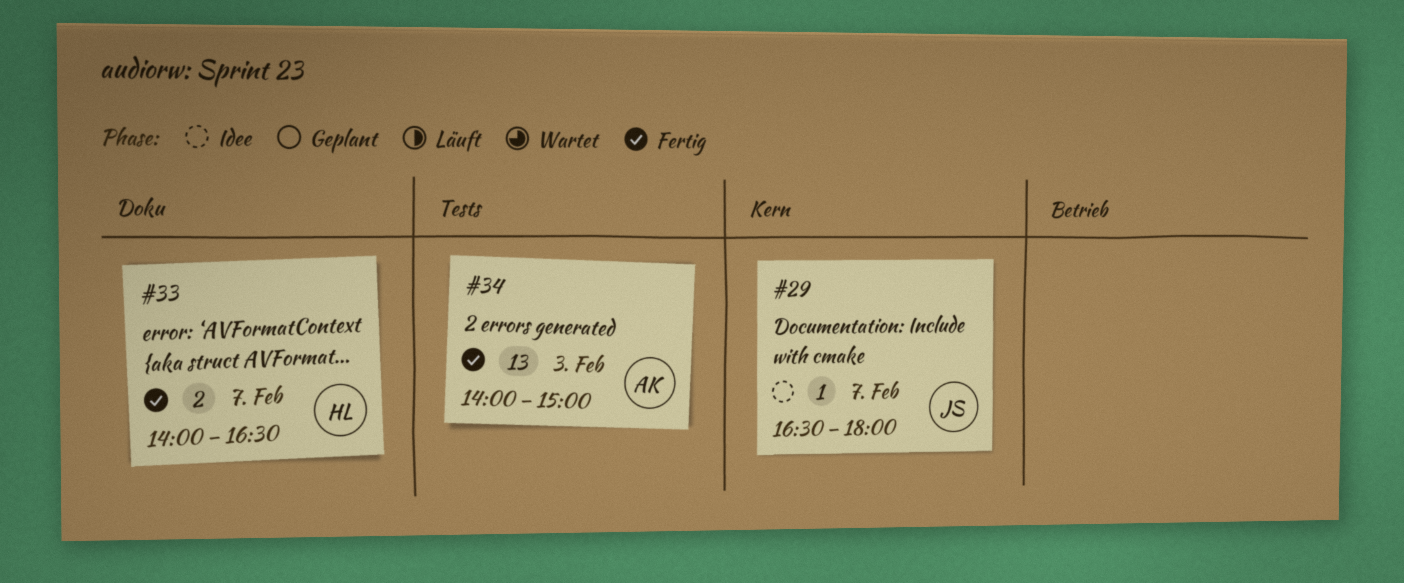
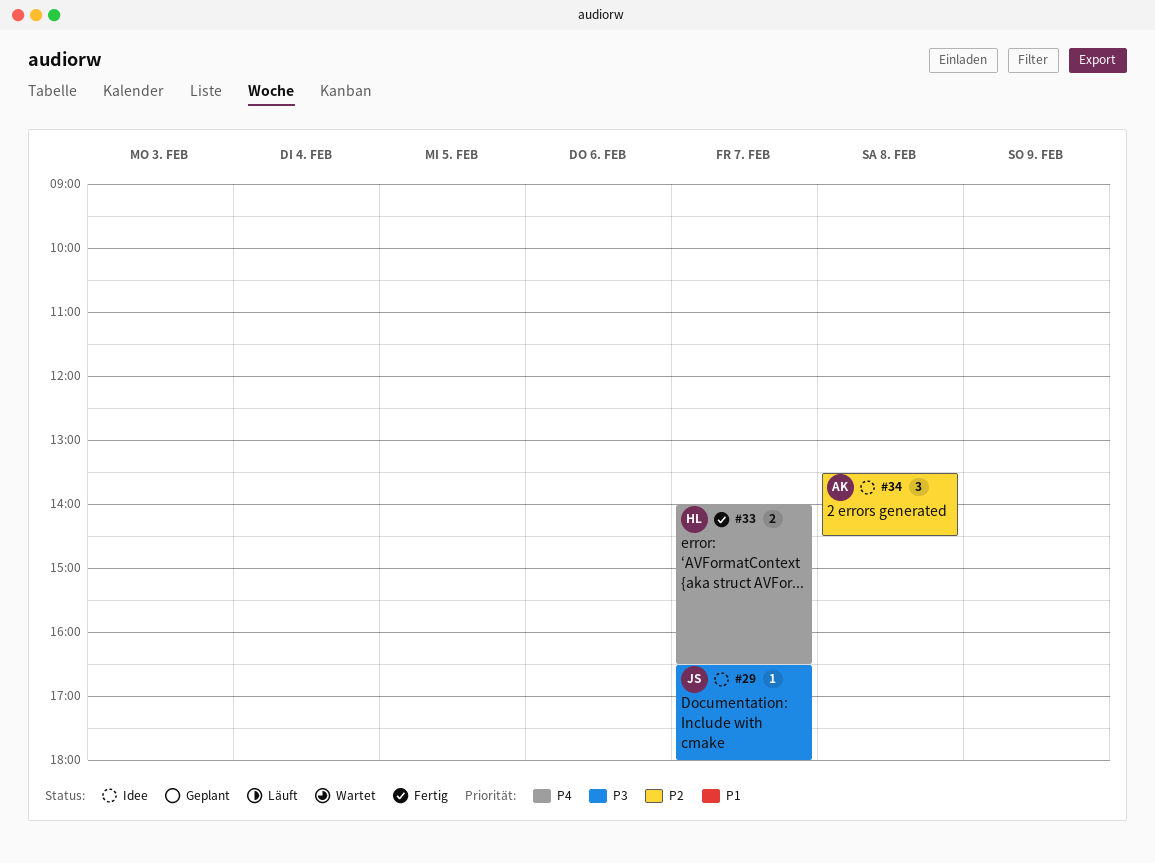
#34, status: Fertig -> Idee
#34, estimate: 13 -> 3
#34, day: Feb 3 -> Feb 8
#34, begins: 14:00 -> 13:30
#34, ends: 15:00 -> 14:30

